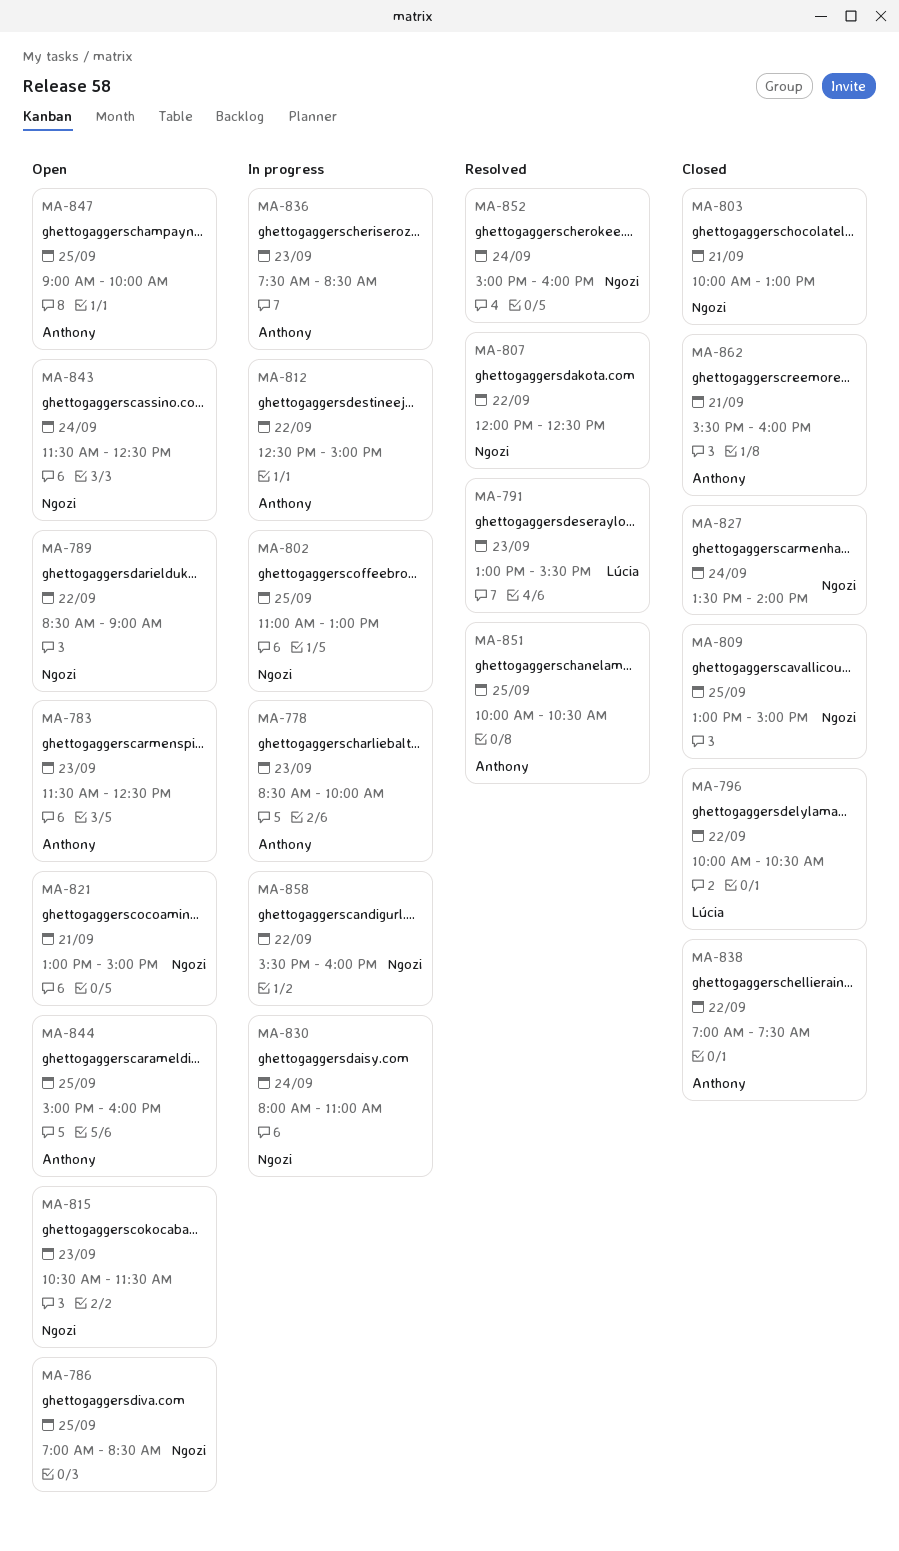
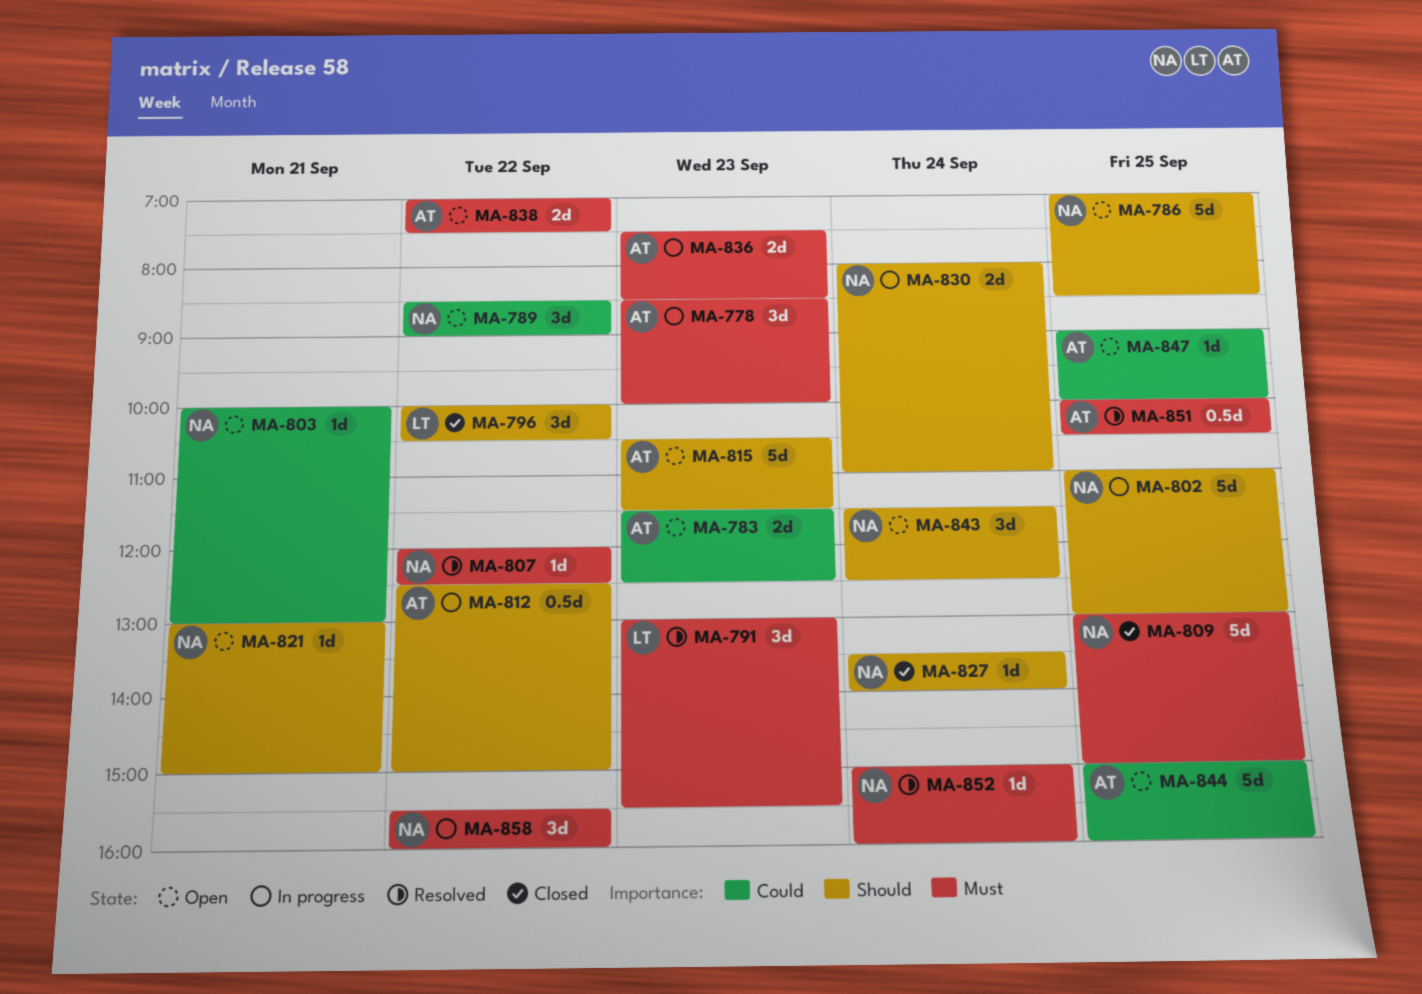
MA-803, status: Closed -> Open
MA-815, owner: Ngozi -> Anthony
MA-838, status: Closed -> Open
MA-862: present -> none

